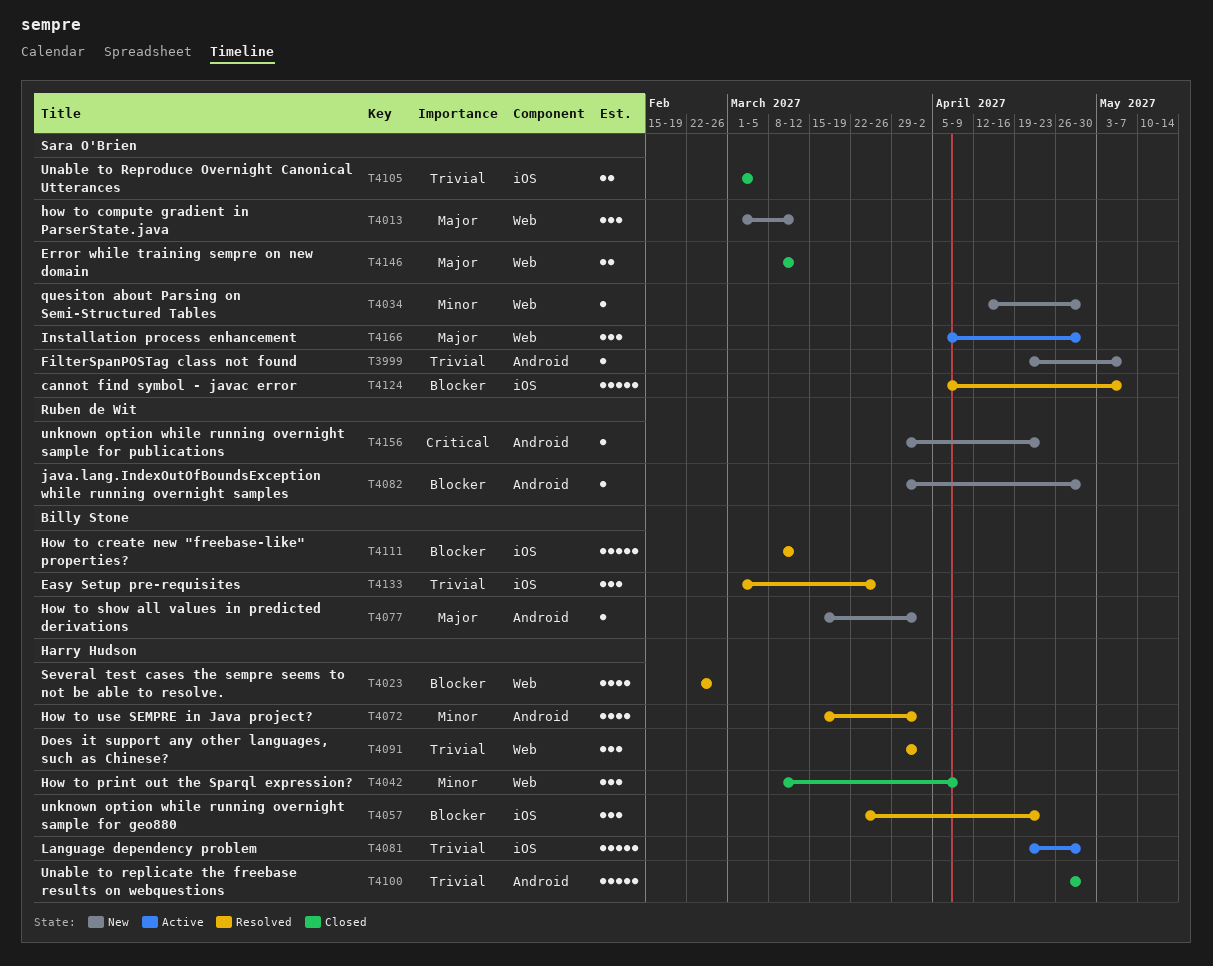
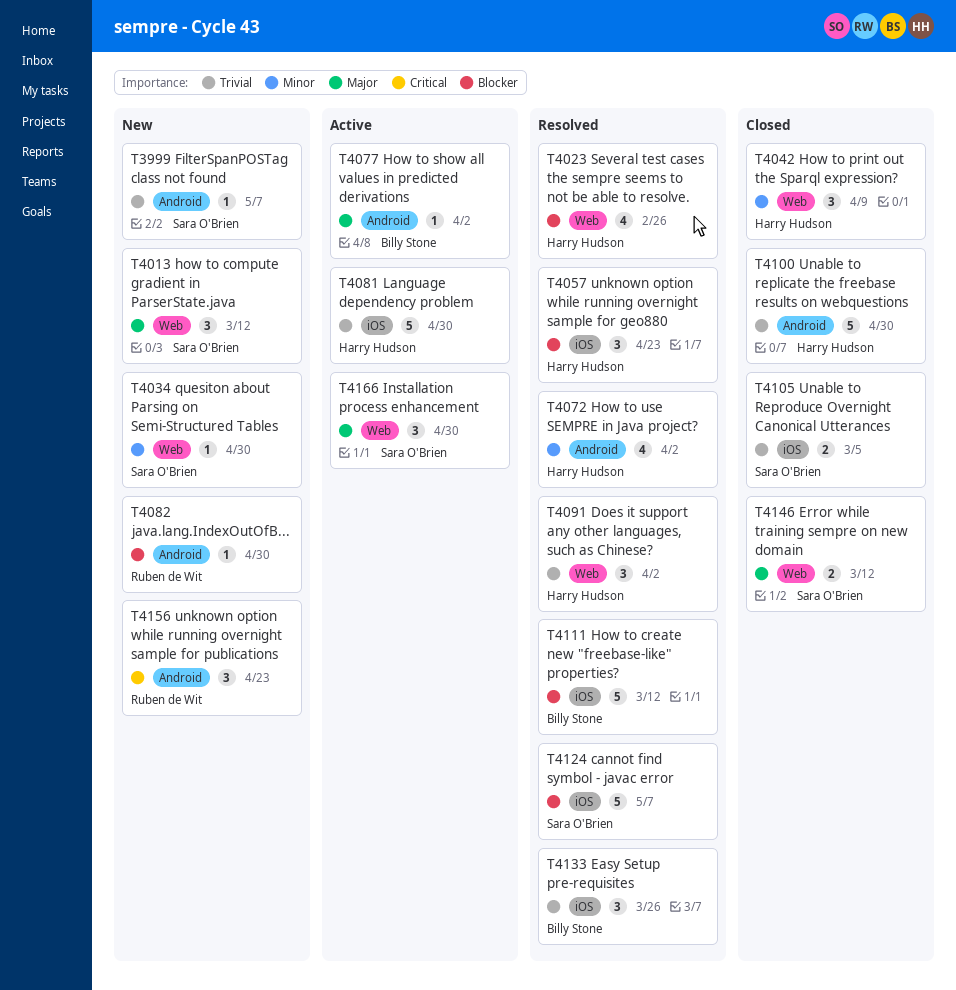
T4077, status: New -> Active
T4156, estimate: 1 -> 3

